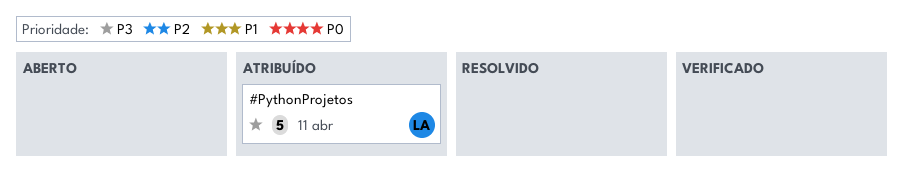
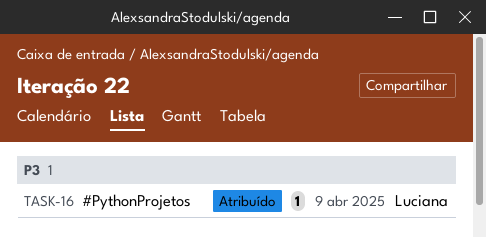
#PythonProjetos, estimate: 5 -> 1
#PythonProjetos, due: Apr 11 -> Apr 9

